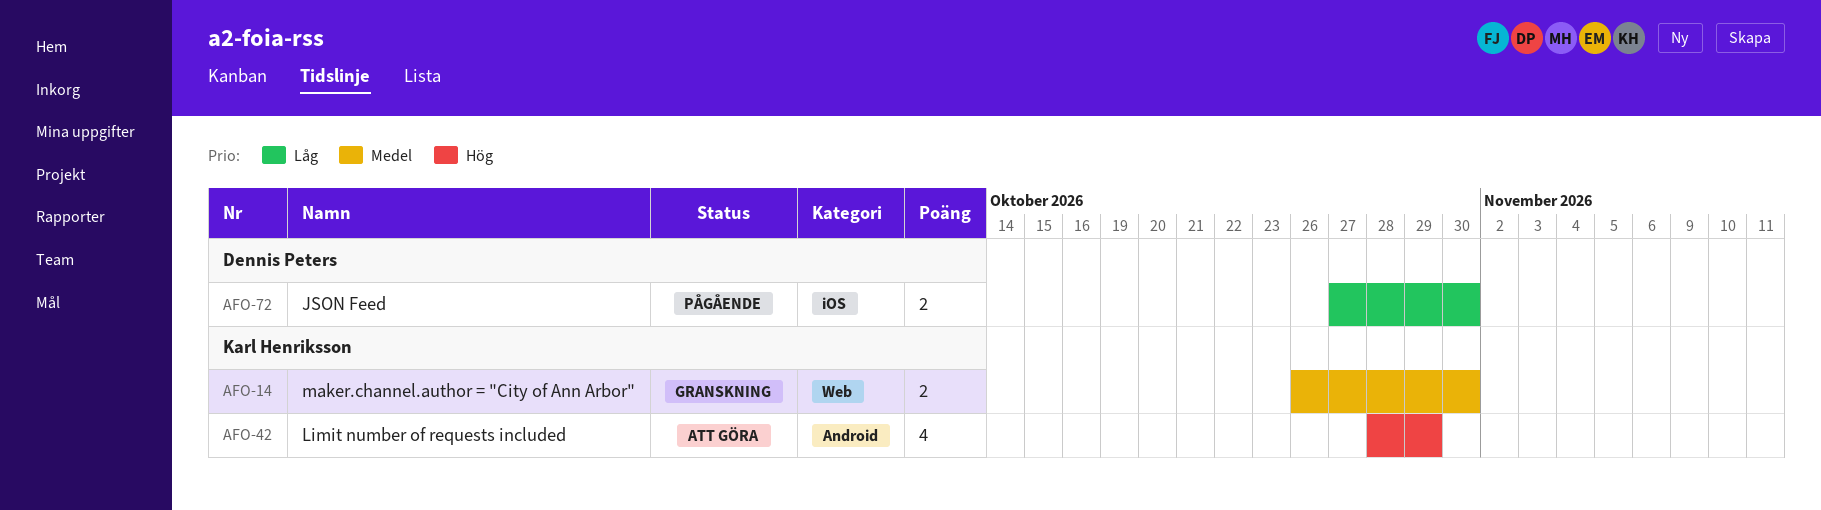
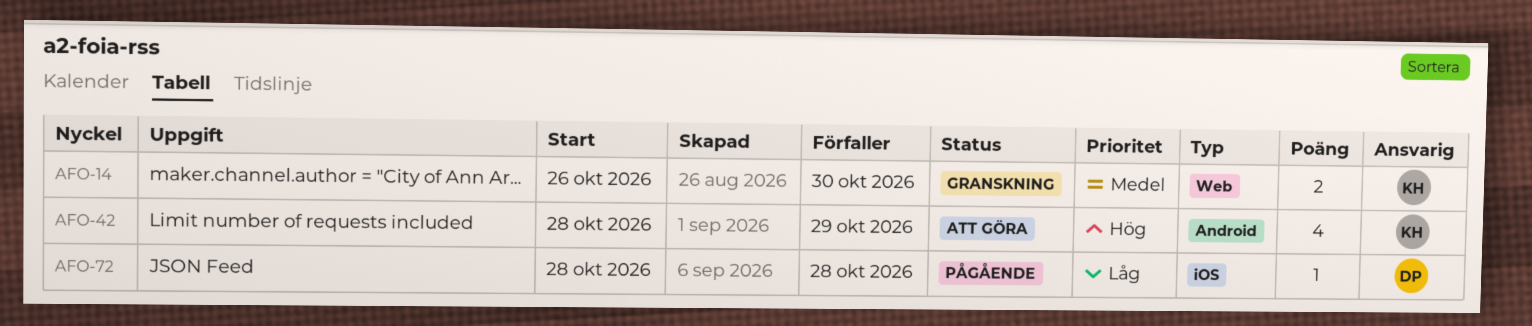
AFO-72, estimate: 2 -> 1
AFO-72, start: Oct 27 -> Oct 28
AFO-72, due: Oct 30 -> Oct 28

